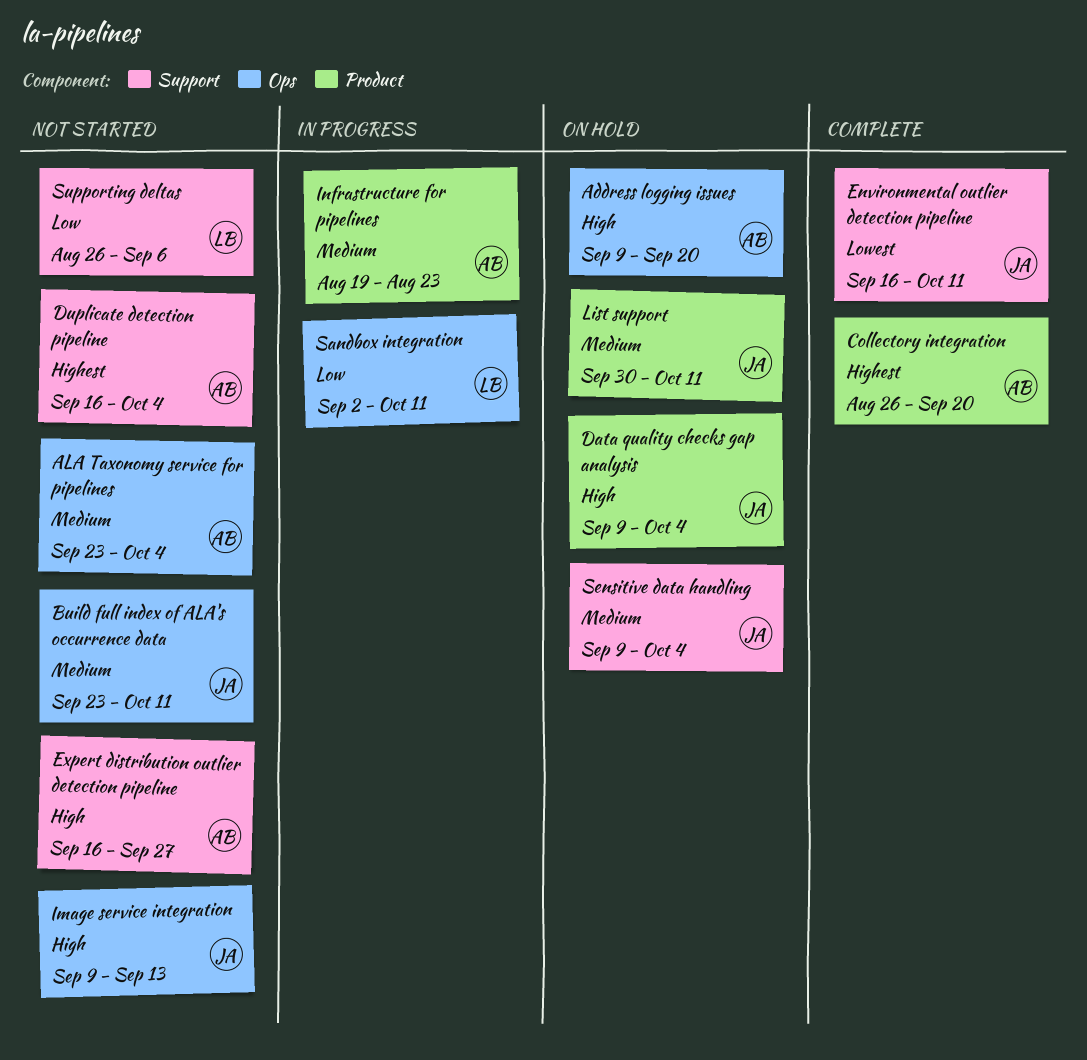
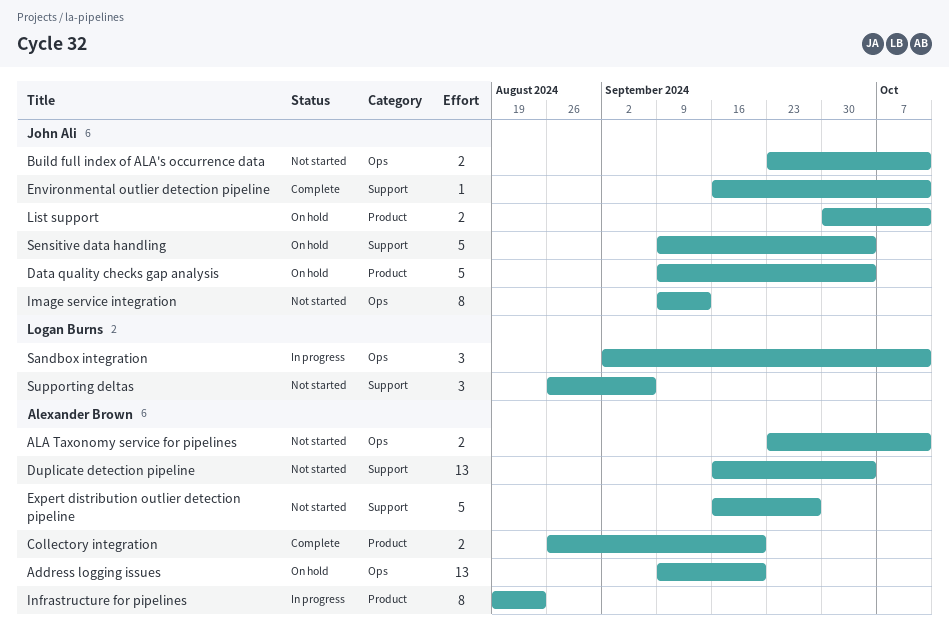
ALA Taxonomy service for pipelines, due: Oct 4 -> Oct 11

